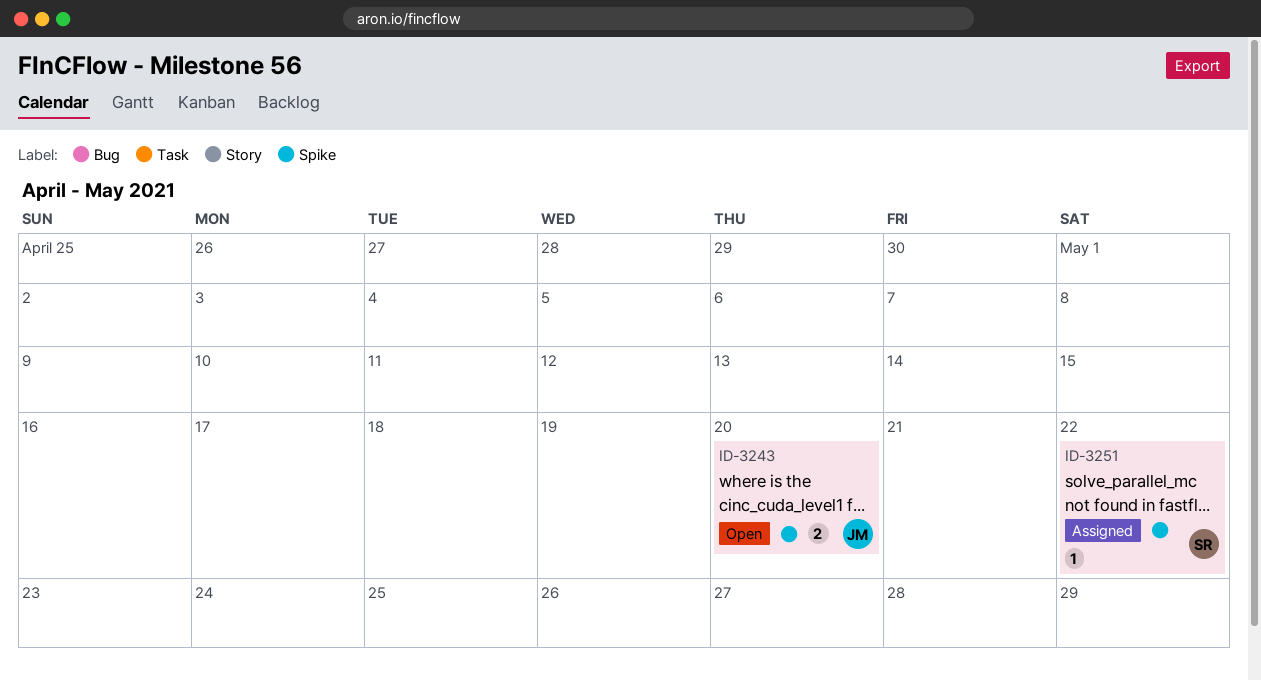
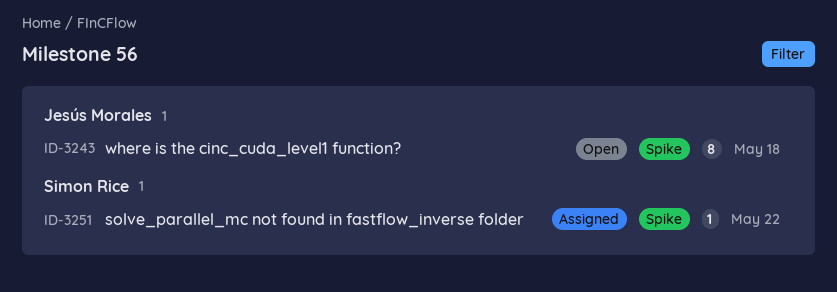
ID-3243, estimate: 2 -> 8
ID-3243, due: May 20 -> May 18

